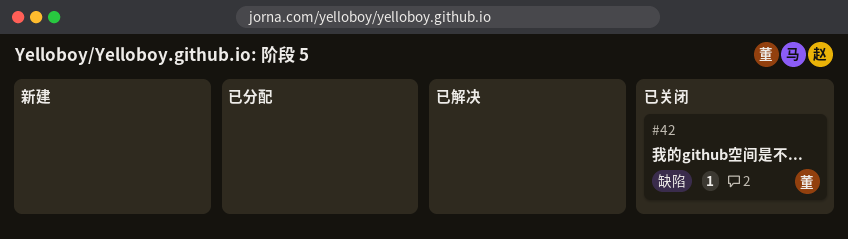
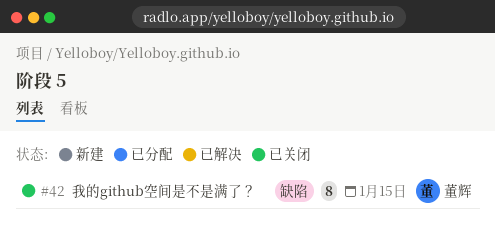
#42, estimate: 1 -> 8

